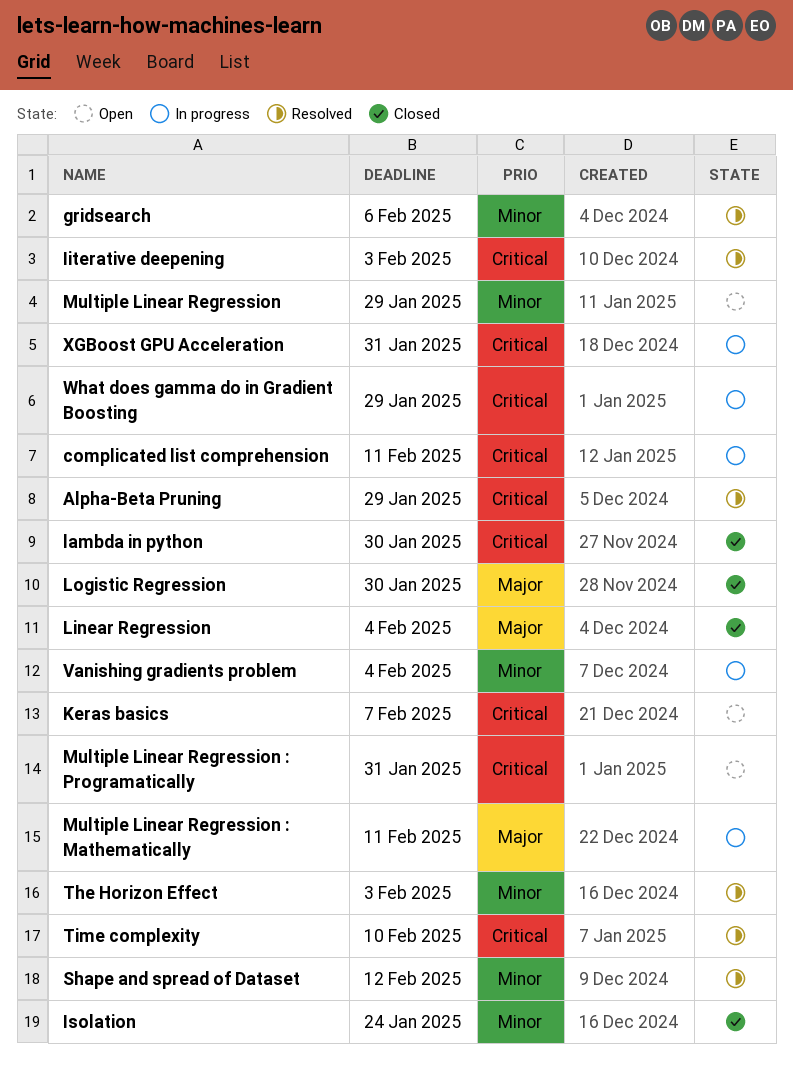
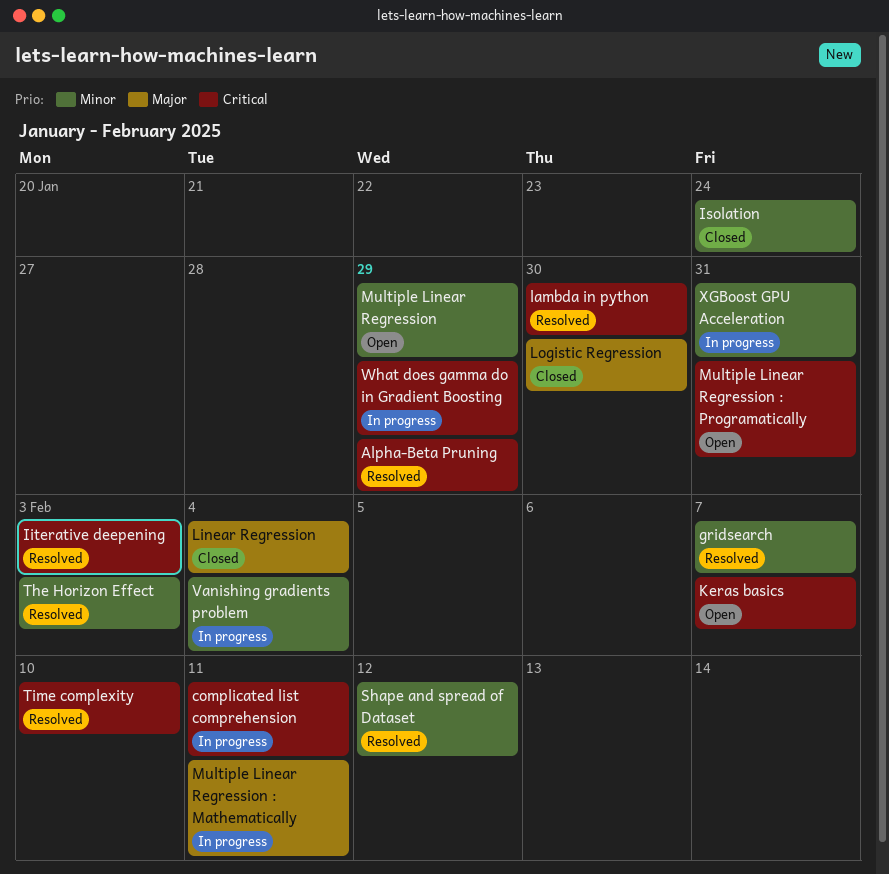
gridsearch, due: Feb 6 -> Feb 7
lambda in python, status: Closed -> Resolved
XGBoost GPU Acceleration, priority: Critical -> Minor

